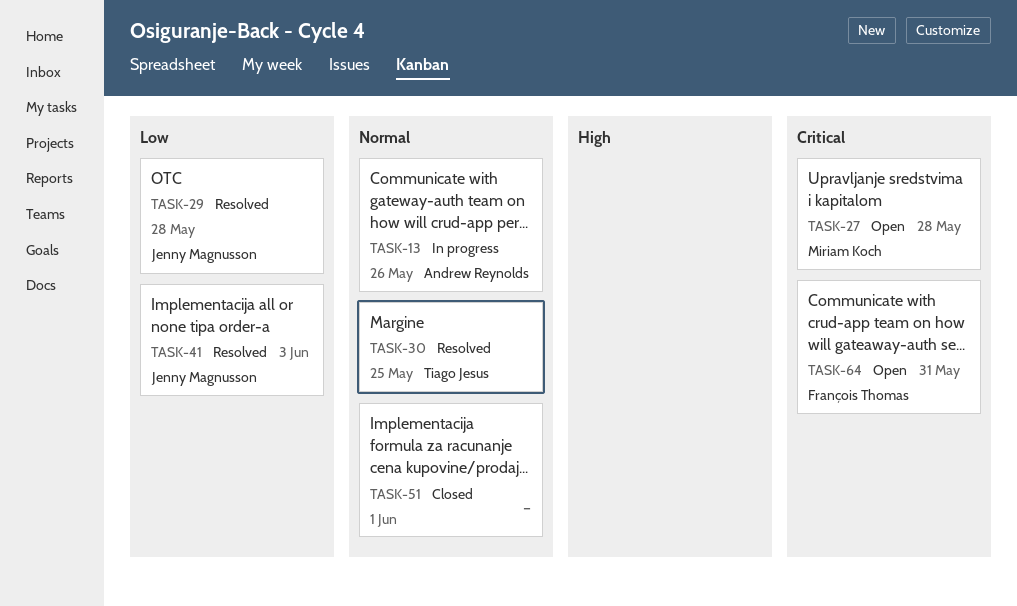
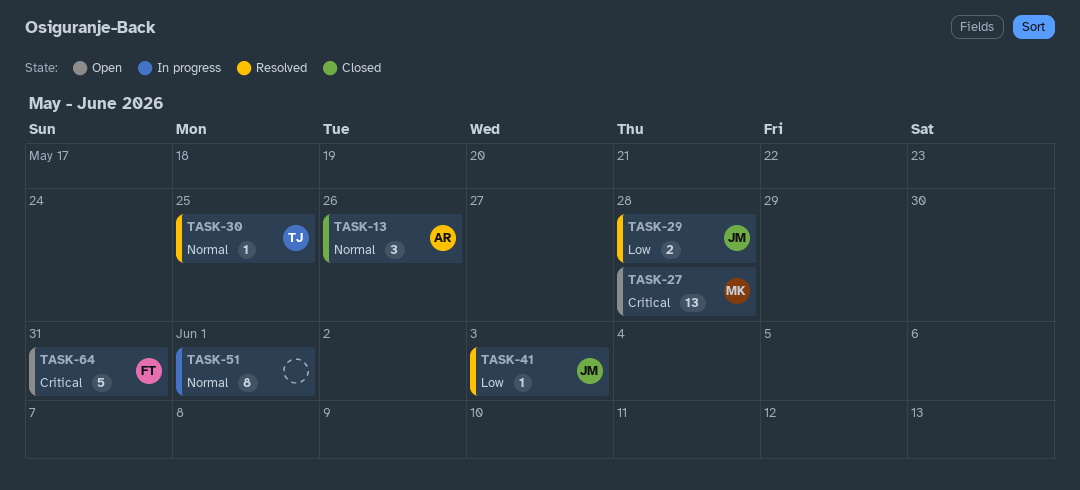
TASK-13, status: In progress -> Closed
TASK-51, status: Closed -> In progress

